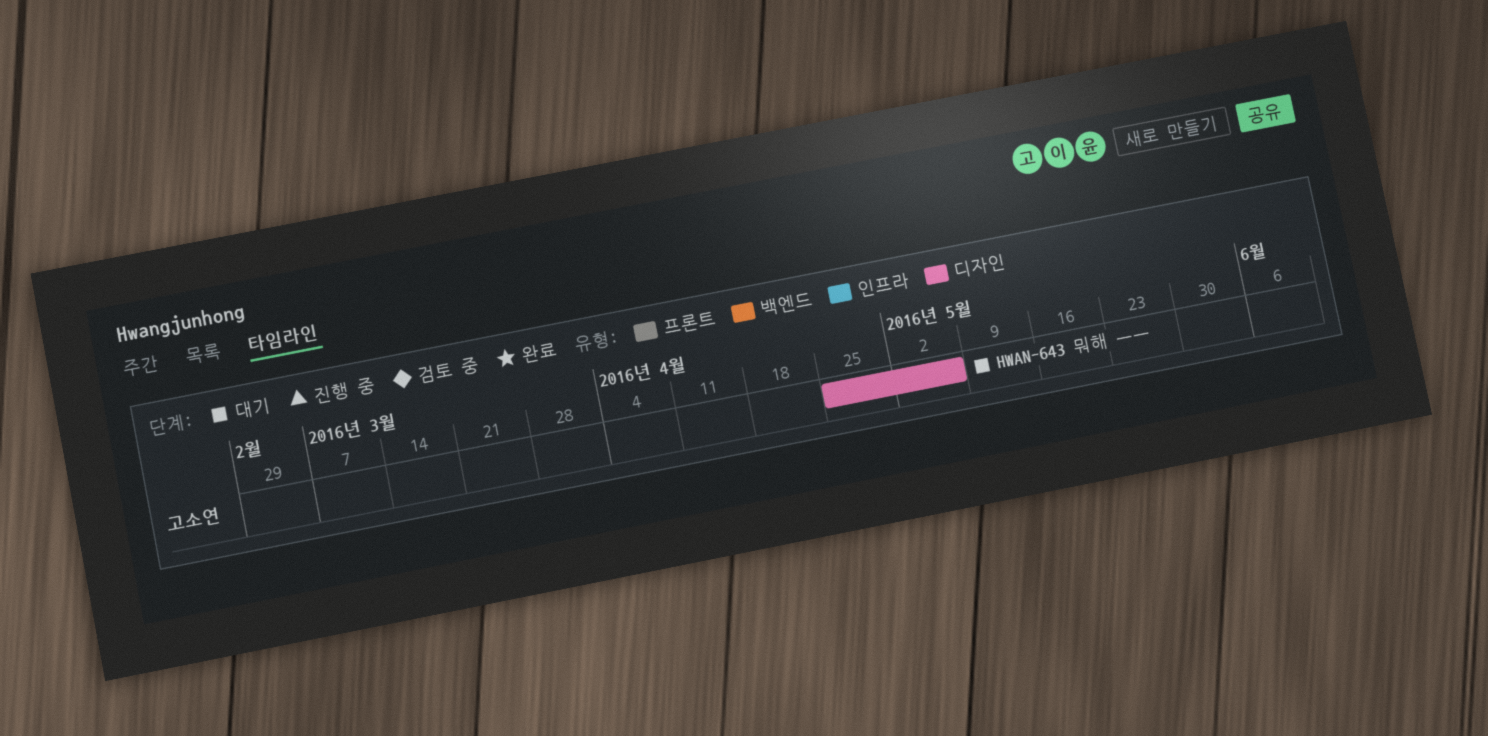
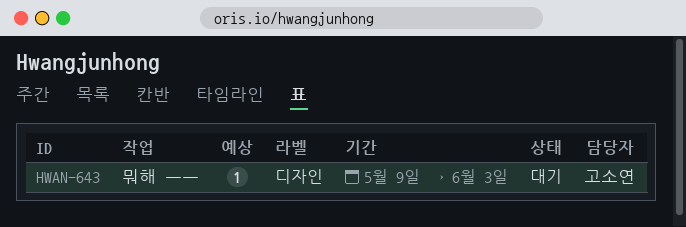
HWAN-643, start: Apr 25 -> May 9
HWAN-643, due: May 6 -> Jun 3

